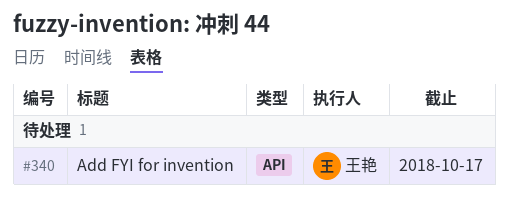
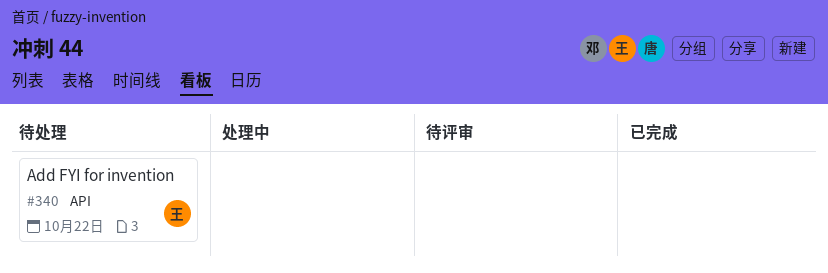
#340, due: Oct 17 -> Oct 22

